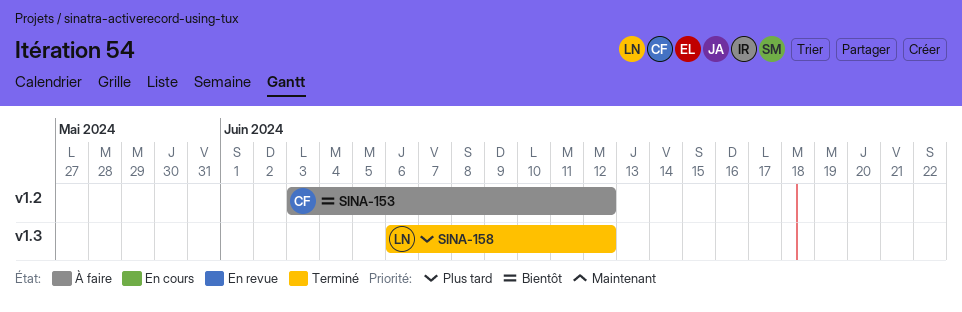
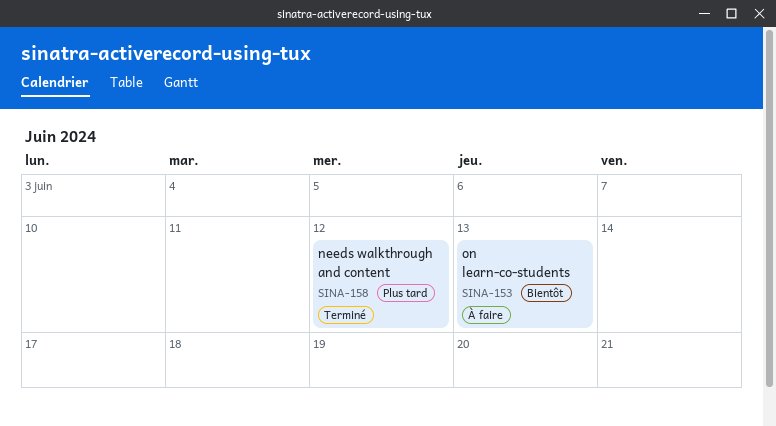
SINA-153, due: Jun 12 -> Jun 13

